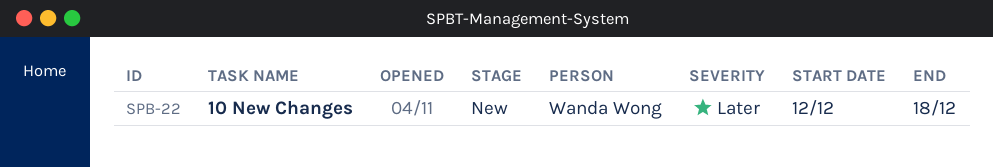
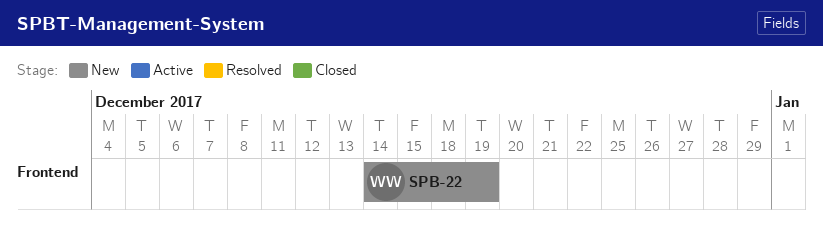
SPB-22, start: Dec 12 -> Dec 14
SPB-22, due: Dec 18 -> Dec 19

